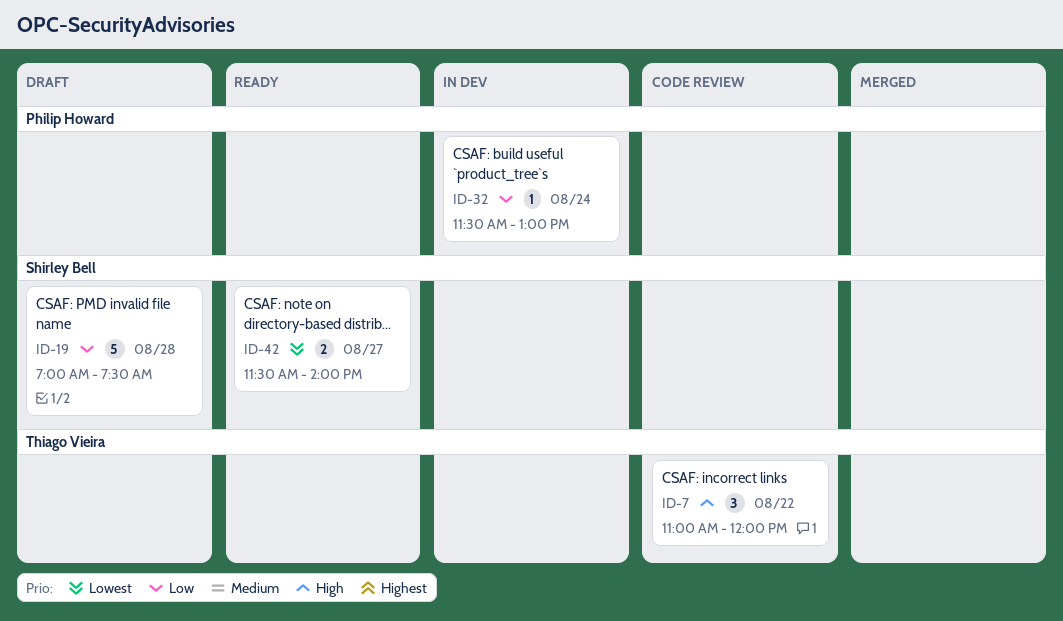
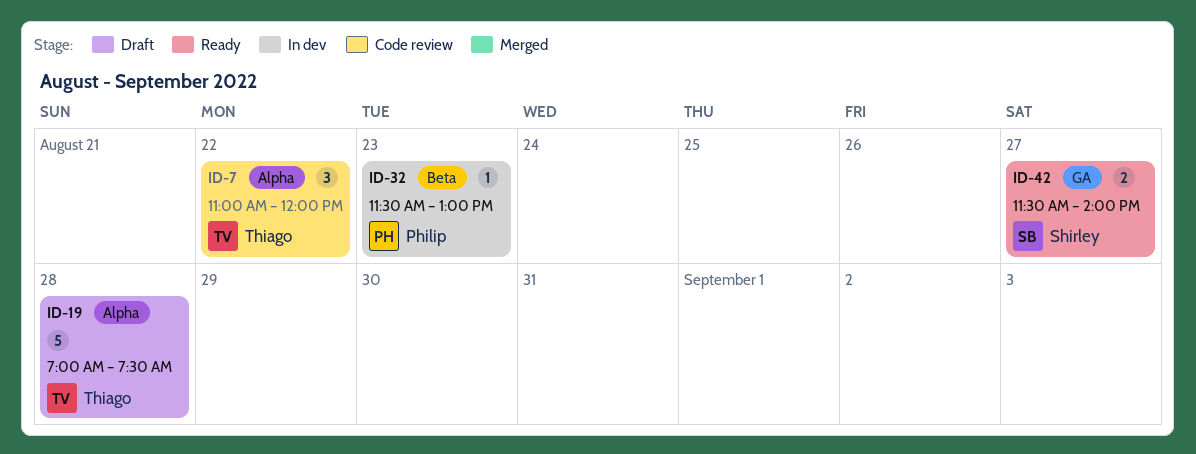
ID-19, owner: Shirley Bell -> Thiago Vieira
ID-32, day: Aug 24 -> Aug 23

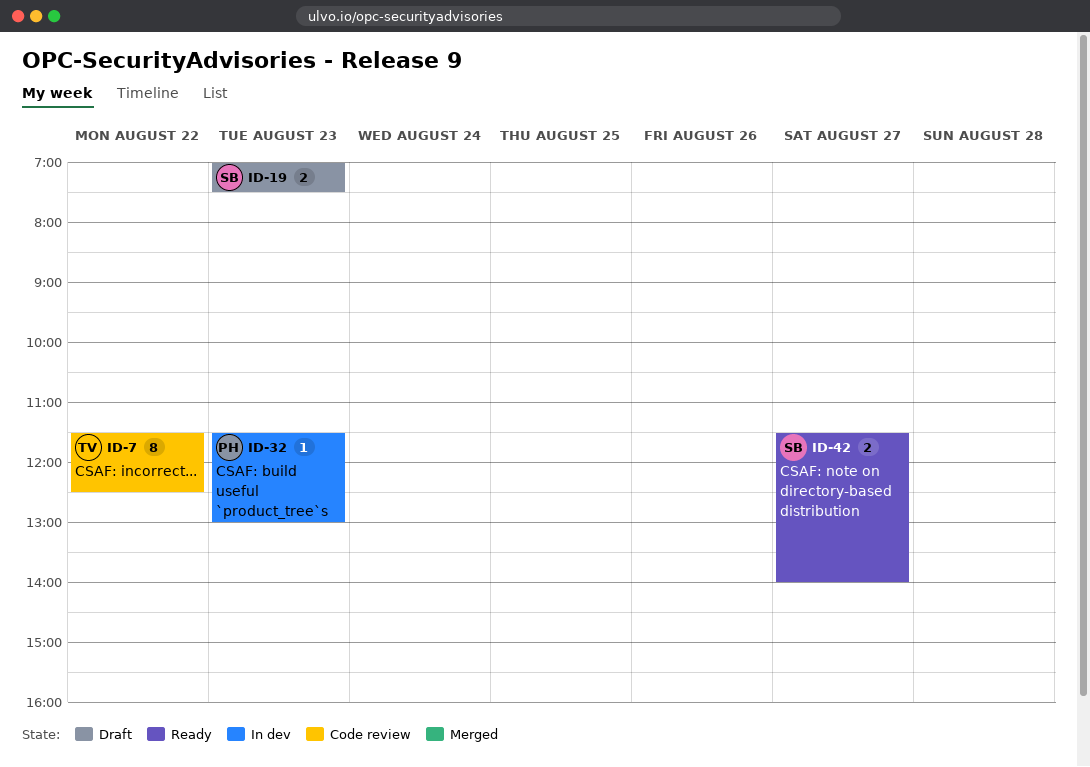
ID-7, estimate: 3 -> 8
ID-7, begins: 11:00 -> 11:30
ID-7, ends: 12:00 -> 12:30
ID-19, owner: Thiago -> Shirley
ID-19, estimate: 5 -> 2
ID-19, day: Aug 28 -> Aug 23

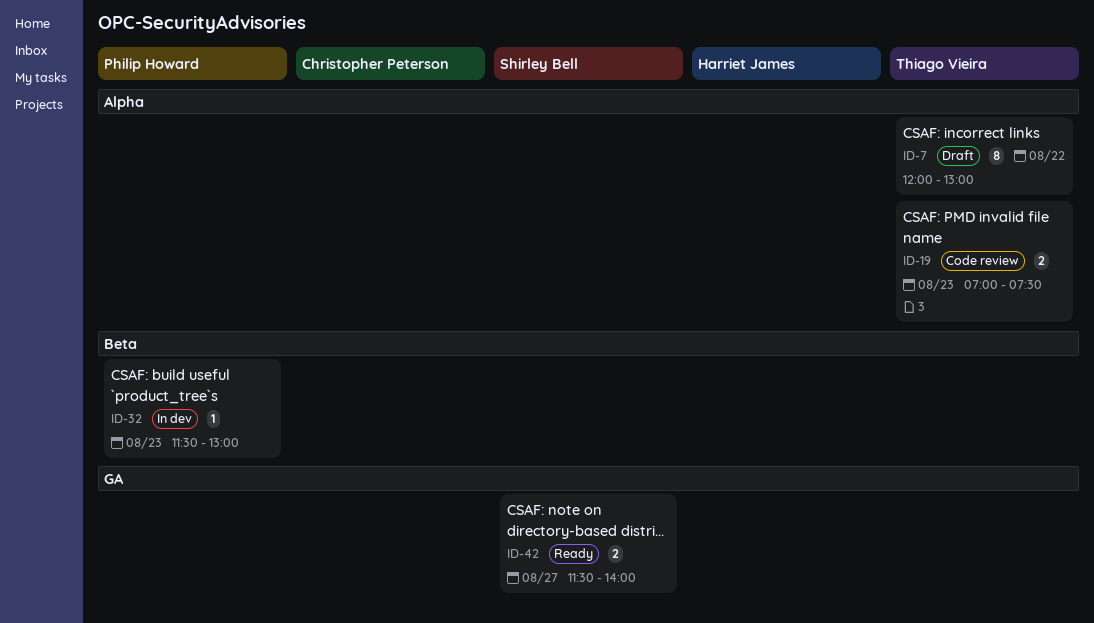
ID-7, status: Code review -> Draft
ID-7, begins: 11:30 -> 12:00
ID-7, ends: 12:30 -> 13:00
ID-19, status: Draft -> Code review
ID-19, owner: Shirley Bell -> Thiago Vieira

